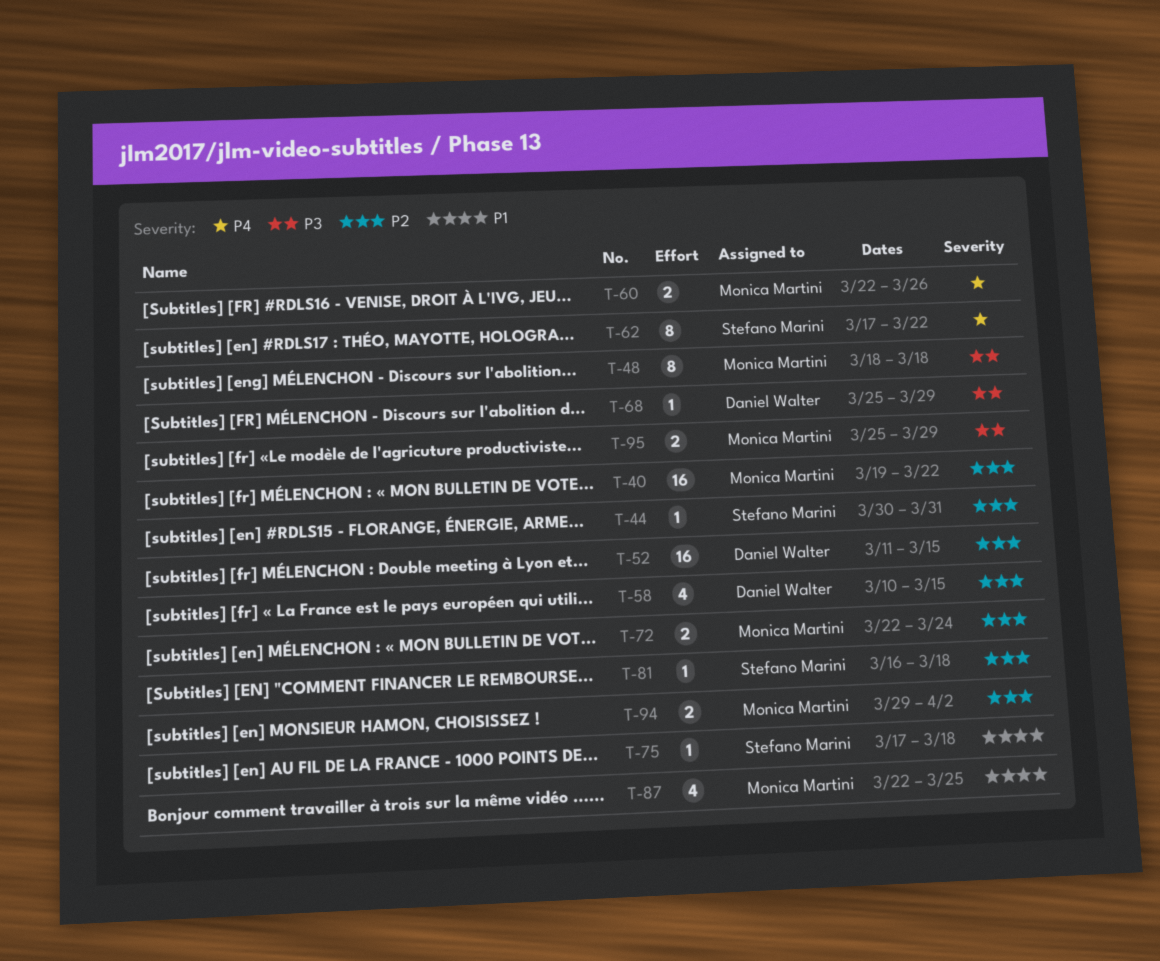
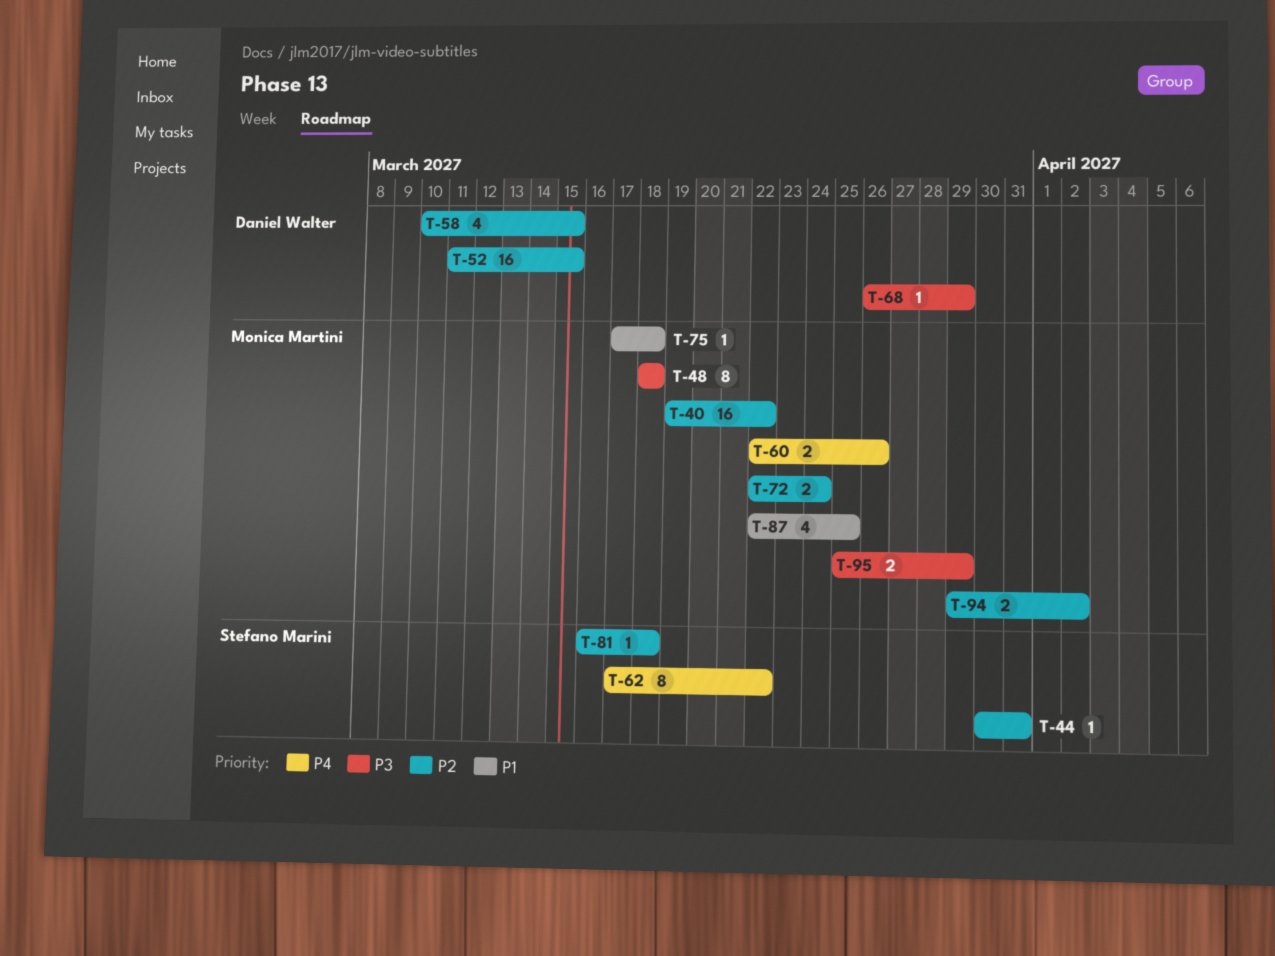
T-68, start: Mar 25 -> Mar 26
T-75, owner: Stefano Marini -> Monica Martini

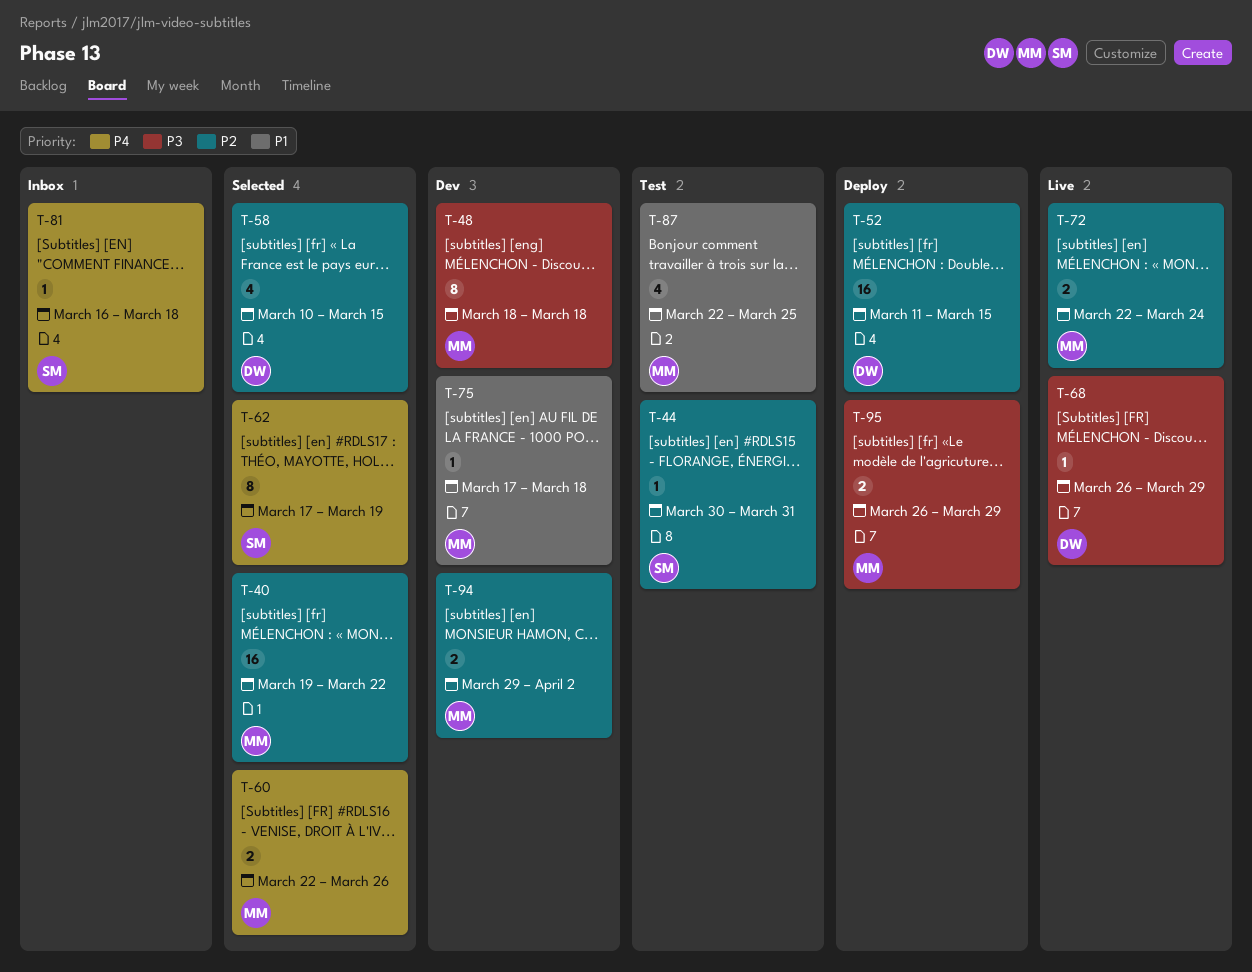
T-62, due: Mar 22 -> Mar 19
T-81, priority: P2 -> P4
T-95, start: Mar 25 -> Mar 26

